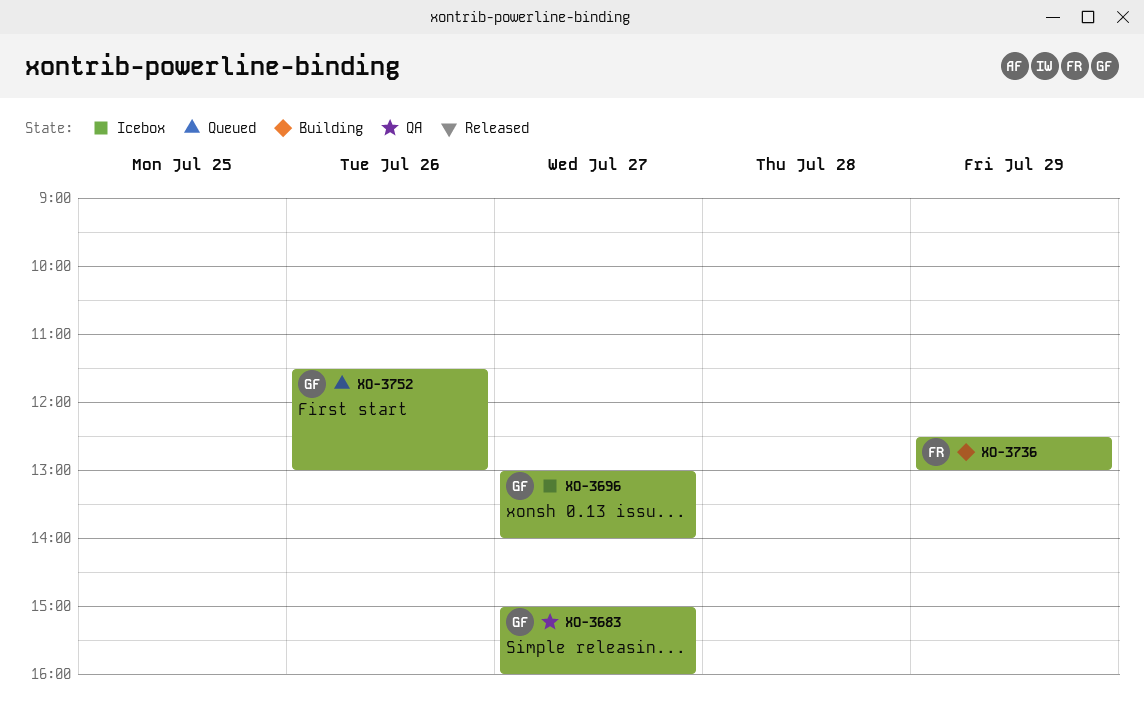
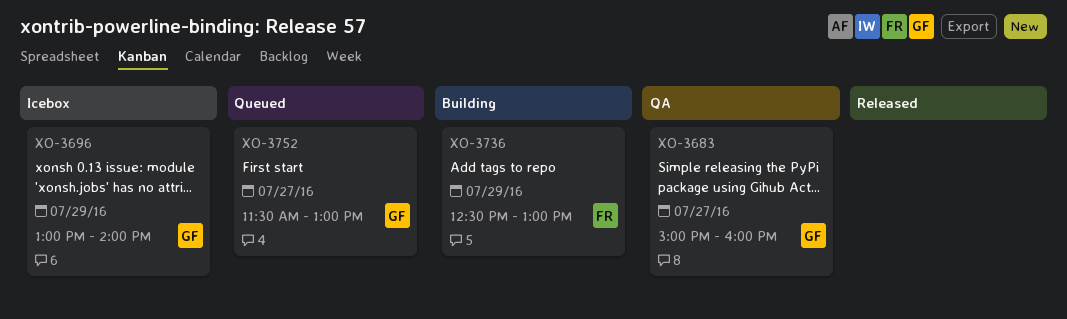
XO-3696, day: Jul 27 -> Jul 29
XO-3752, day: Jul 26 -> Jul 27

